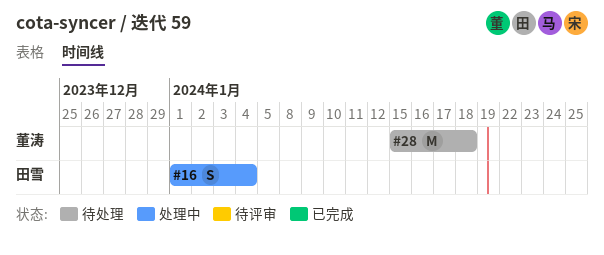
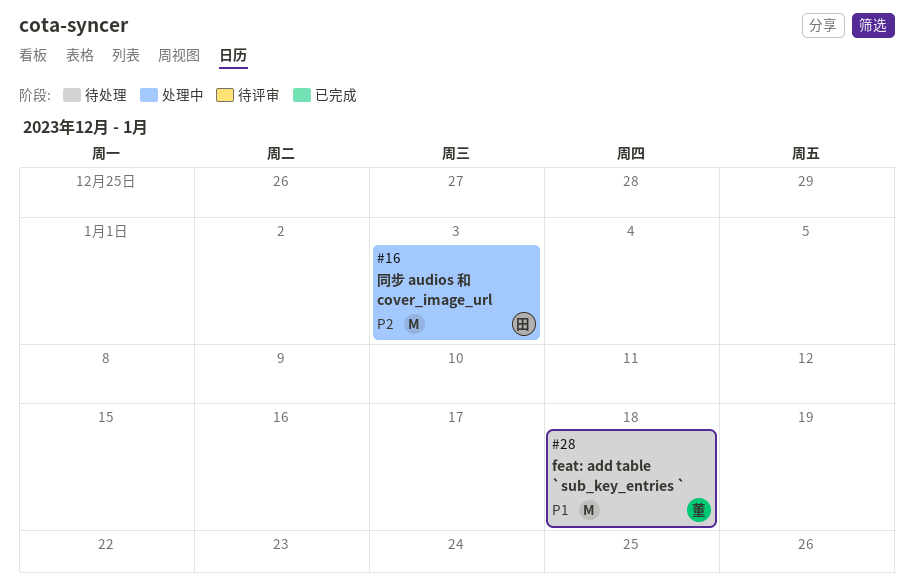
#16, estimate: S -> M
#16, due: Jan 4 -> Jan 3

